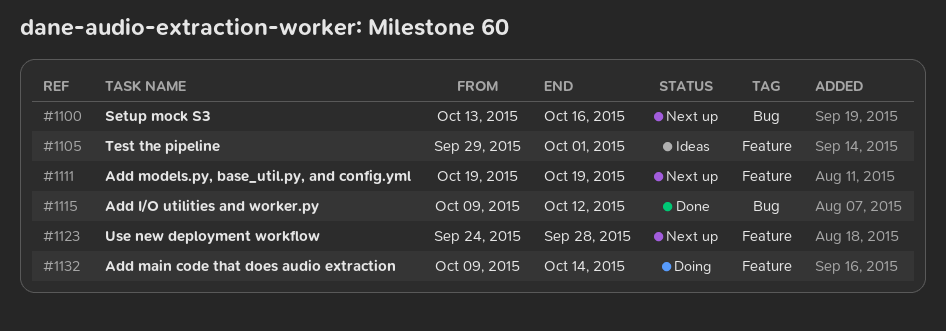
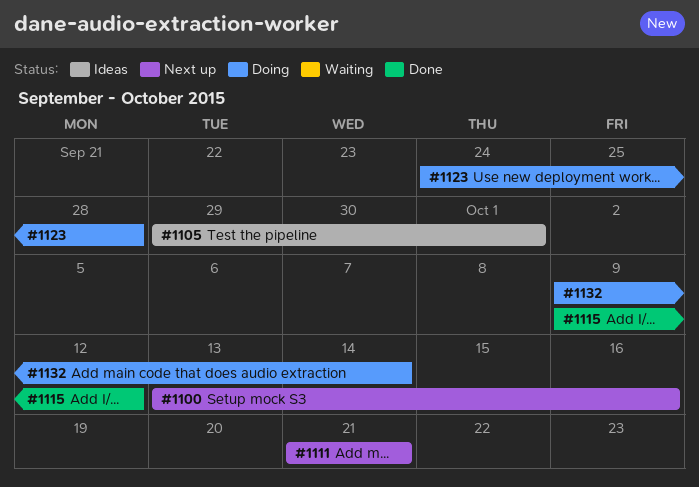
#1111, start: Oct 19 -> Oct 21
#1111, due: Oct 19 -> Oct 21
#1123, status: Next up -> Doing

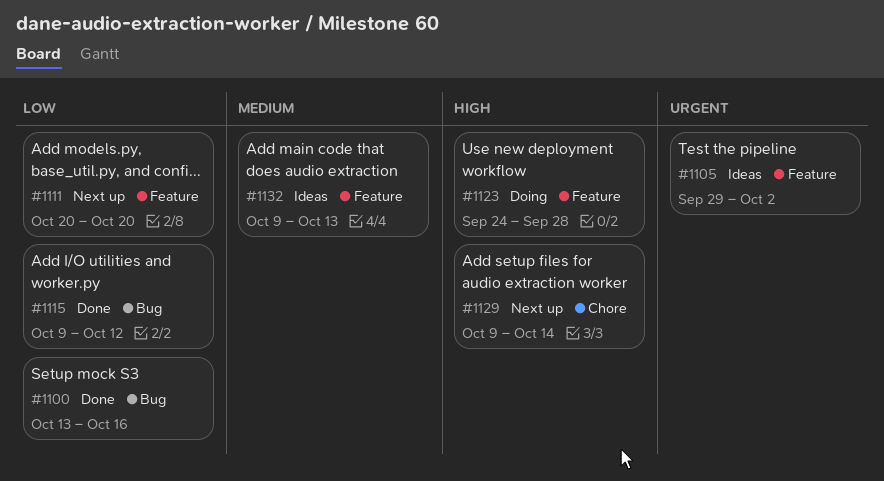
#1100, status: Next up -> Done
#1105, due: Oct 1 -> Oct 2
#1111, start: Oct 21 -> Oct 20
#1111, due: Oct 21 -> Oct 20
#1129: none -> present
#1132, status: Doing -> Ideas
#1132, due: Oct 14 -> Oct 13

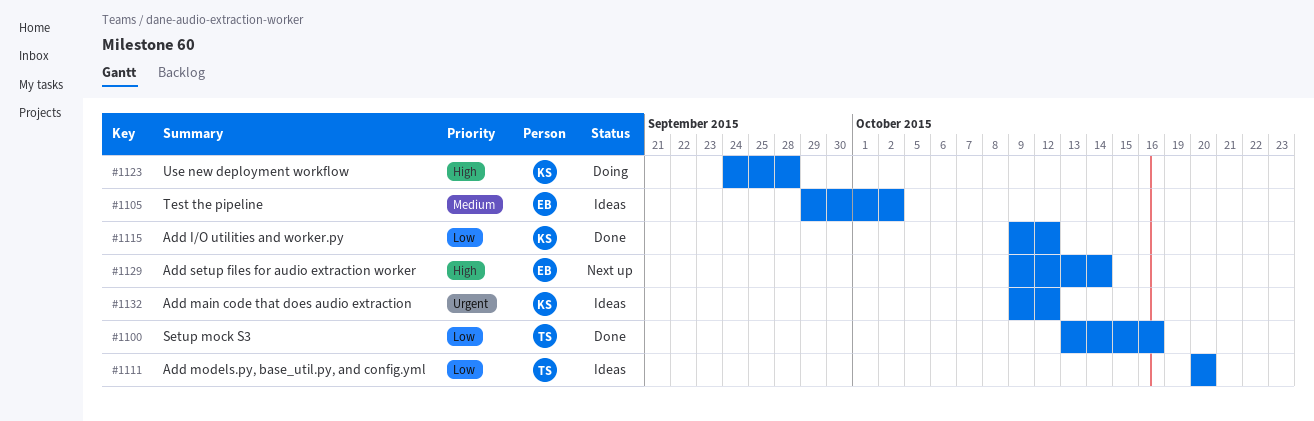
#1105, priority: Urgent -> Medium
#1111, status: Next up -> Ideas
#1132, priority: Medium -> Urgent
#1132, due: Oct 13 -> Oct 12

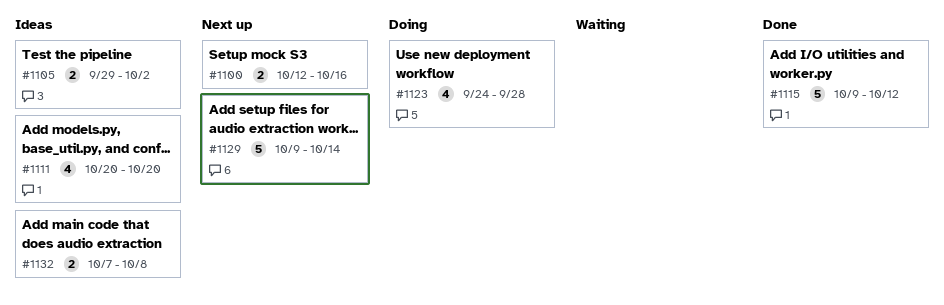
#1100, status: Done -> Next up
#1100, start: Oct 13 -> Oct 12
#1132, start: Oct 9 -> Oct 7
#1132, due: Oct 12 -> Oct 8

